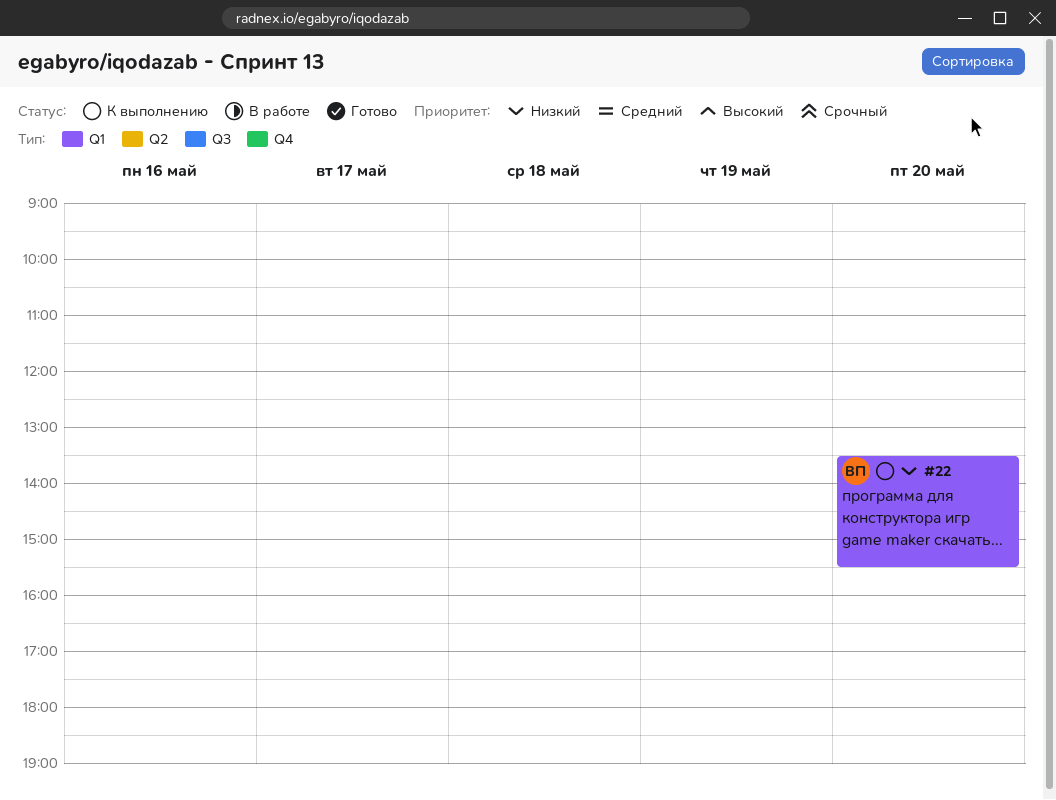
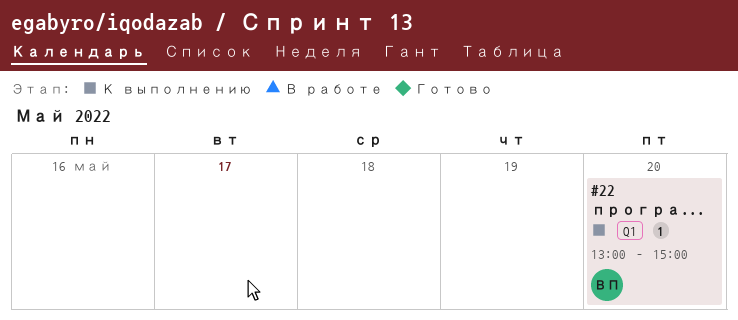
#22, begins: 13:30 -> 13:00
#22, ends: 15:30 -> 15:00

